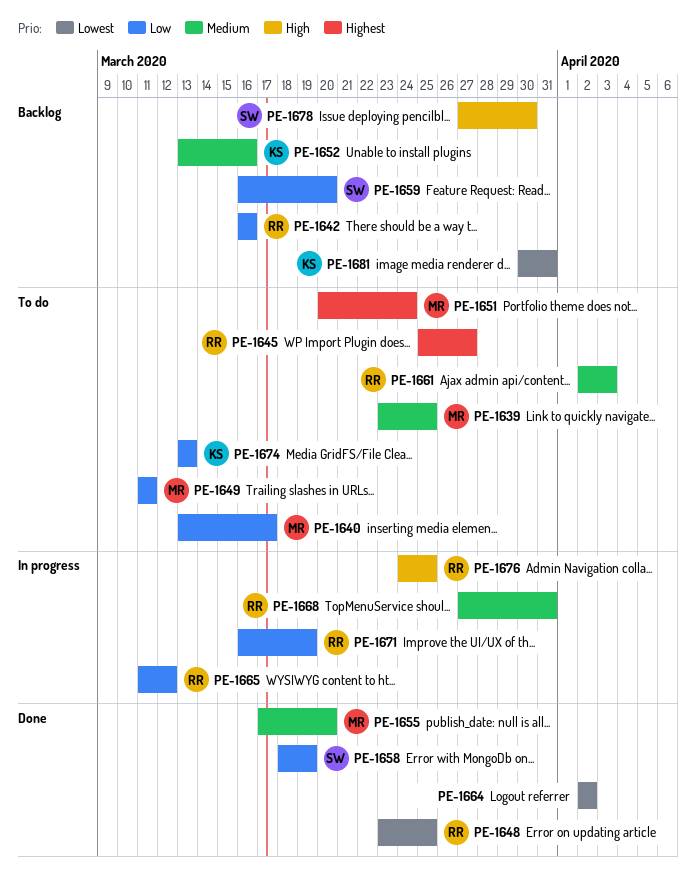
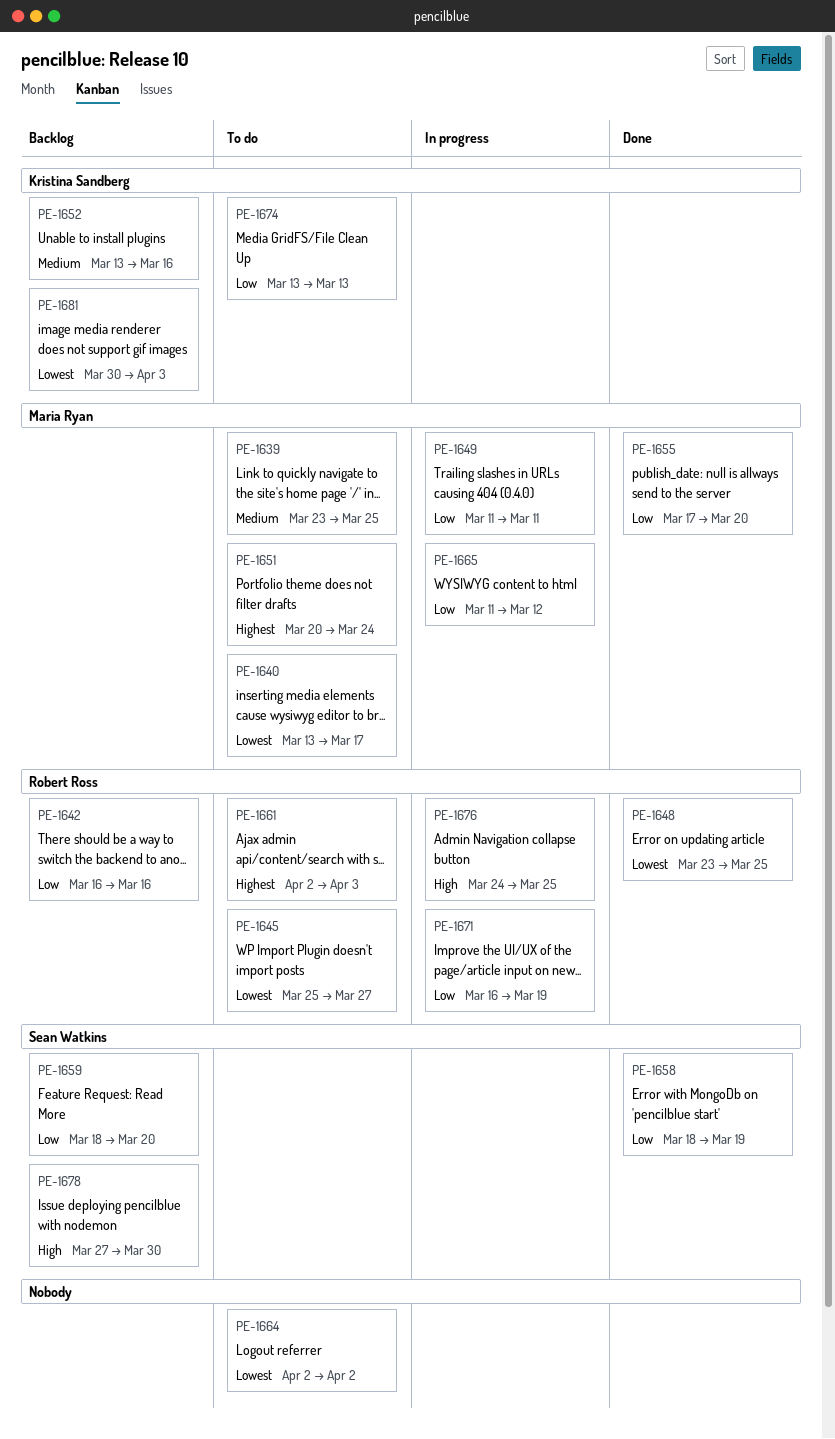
PE-1640, priority: Low -> Lowest
PE-1645, priority: Highest -> Lowest
PE-1649, status: To do -> In progress
PE-1655, priority: Medium -> Low
PE-1659, start: Mar 16 -> Mar 18
PE-1661, priority: Medium -> Highest
PE-1664, status: Done -> To do
PE-1665, owner: Robert Ross -> Maria Ryan
PE-1668: present -> none
PE-1681, due: Mar 31 -> Apr 3

